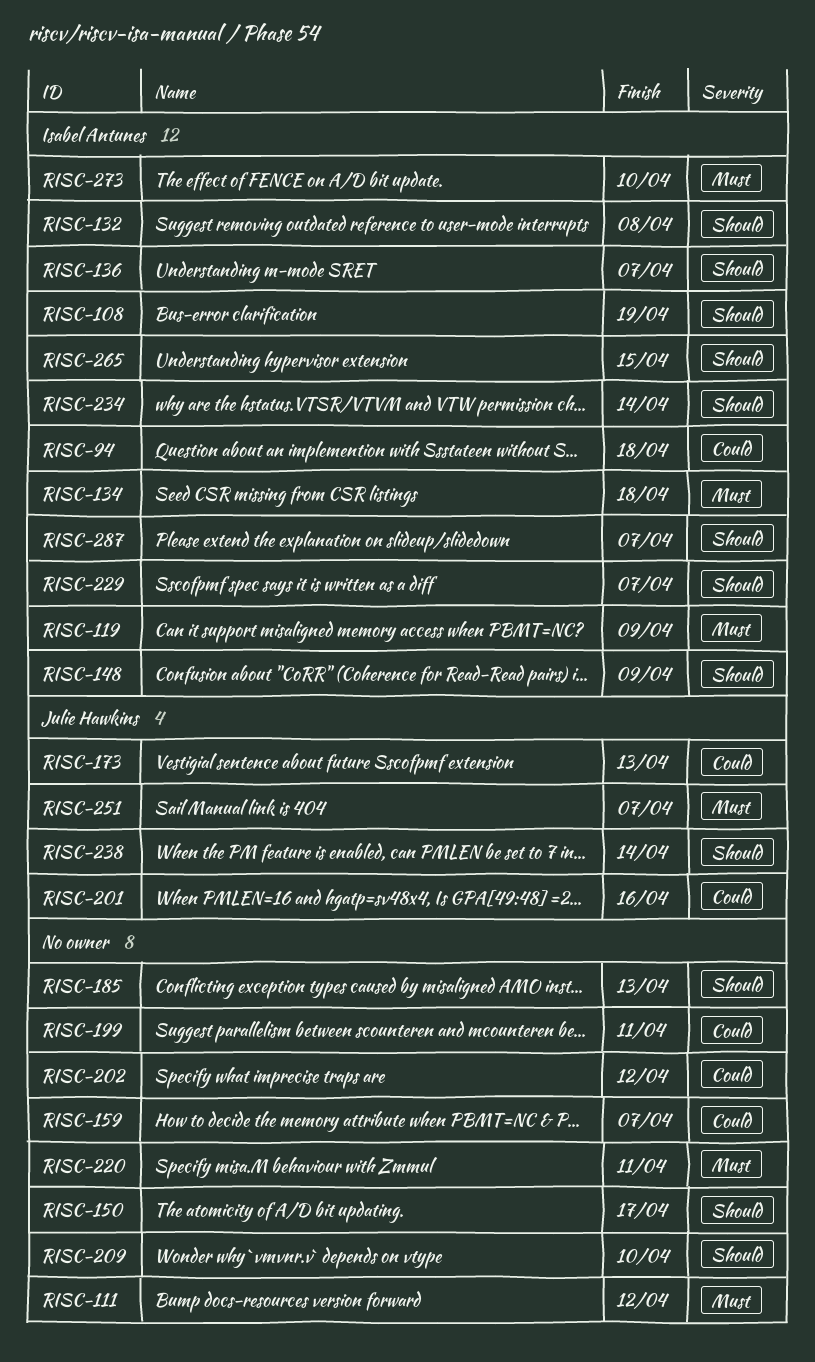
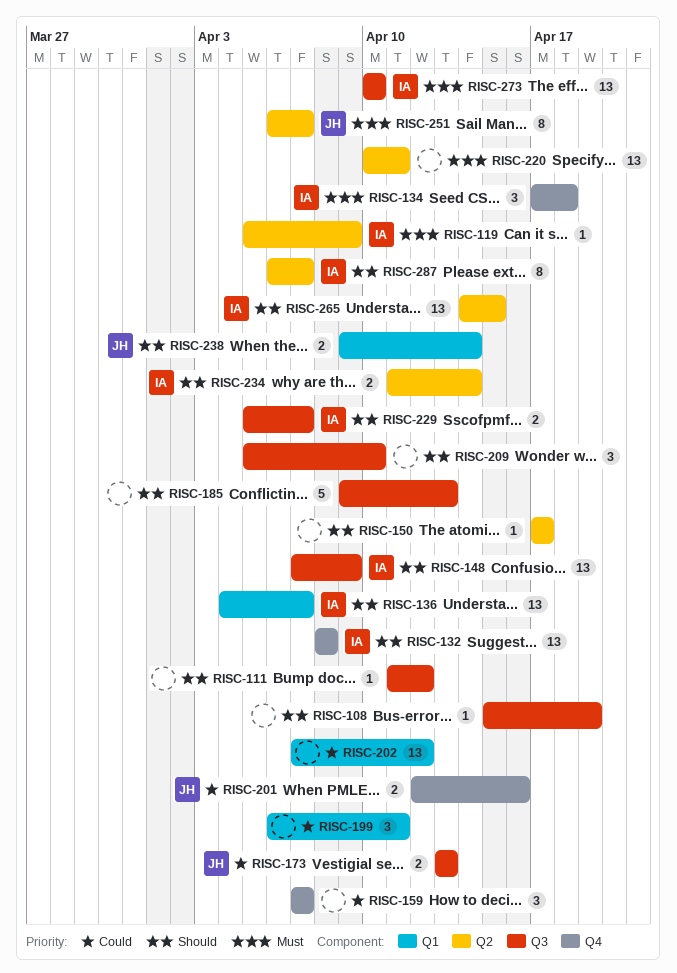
RISC-94: present -> none
RISC-108, owner: Isabel Antunes -> none
RISC-111, priority: Must -> Should

